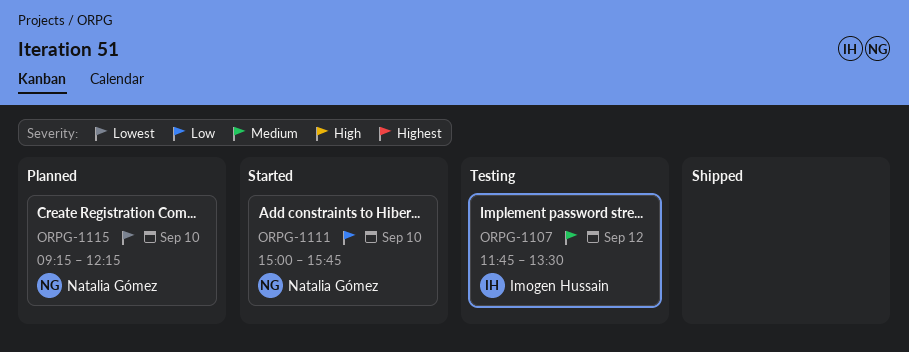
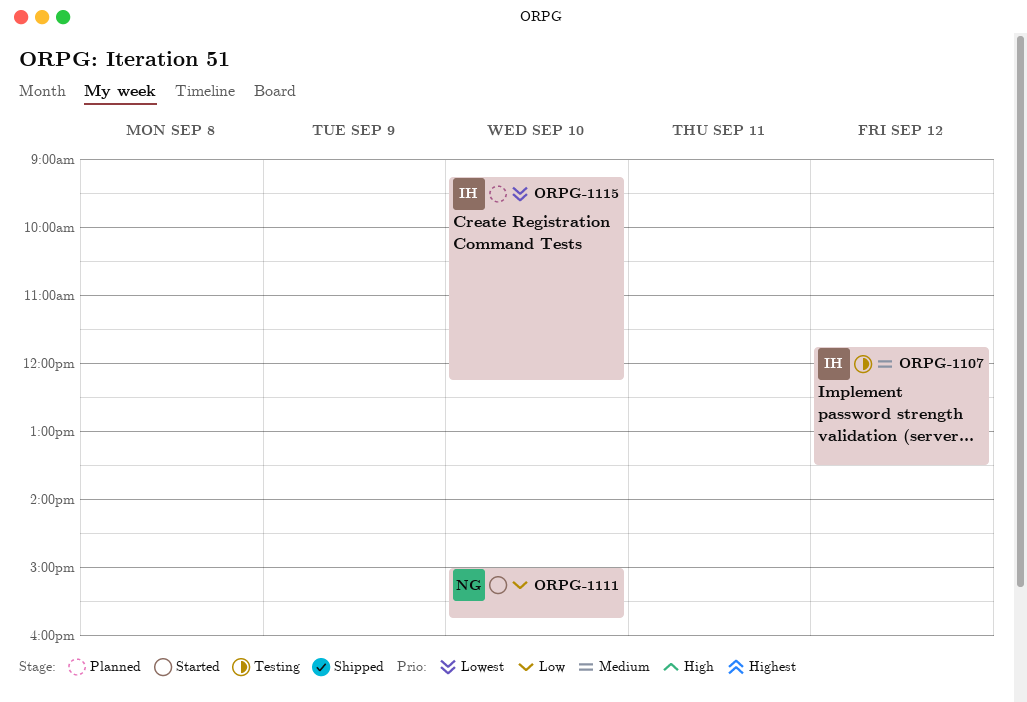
ORPG-1115, owner: Natalia Gómez -> Imogen Hussain

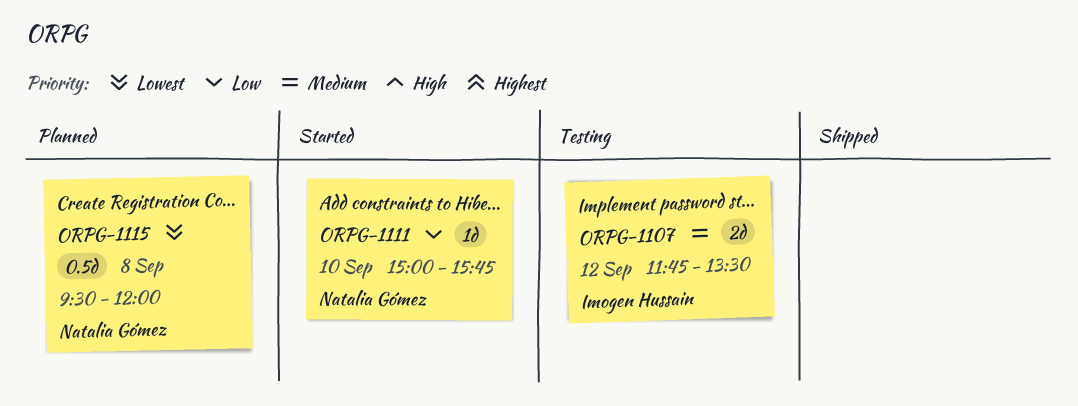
ORPG-1115, owner: Imogen Hussain -> Natalia Gómez
ORPG-1115, day: Sep 10 -> Sep 8
ORPG-1115, begins: 09:15 -> 09:30
ORPG-1115, ends: 12:15 -> 12:00

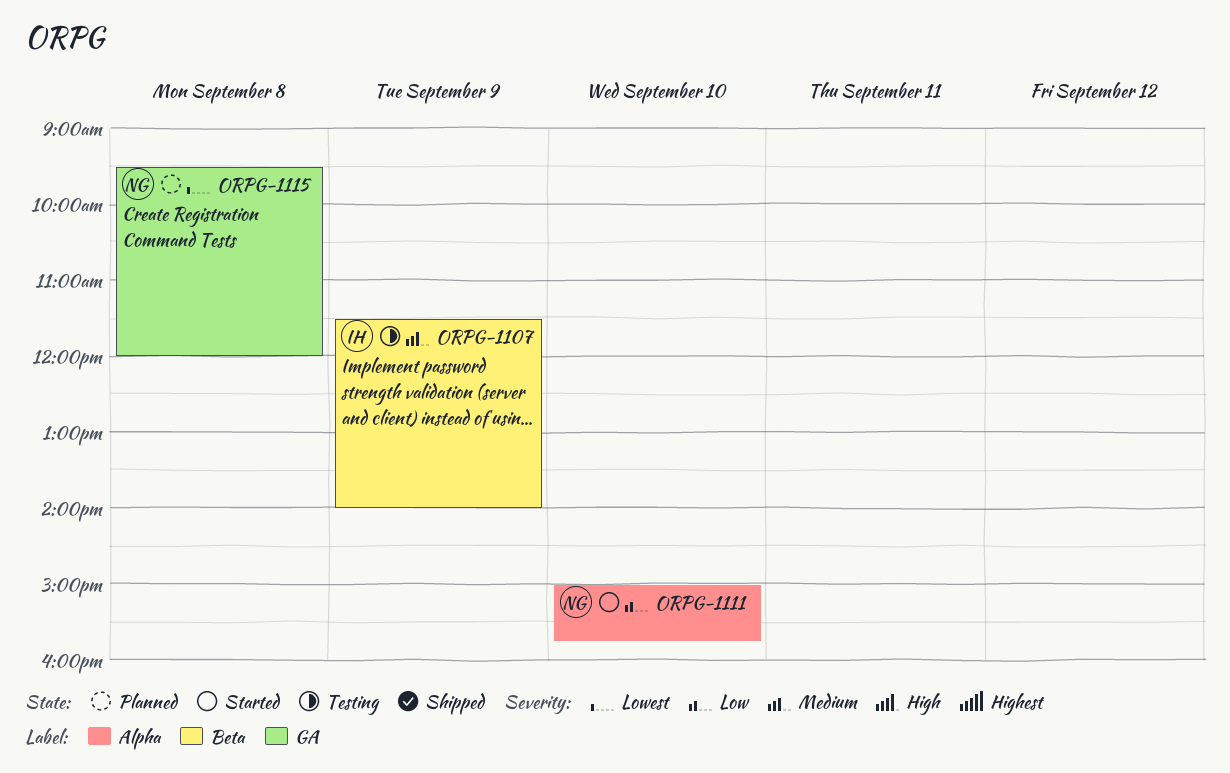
ORPG-1107, day: Sep 12 -> Sep 9
ORPG-1107, begins: 11:45 -> 11:30
ORPG-1107, ends: 13:30 -> 14:00

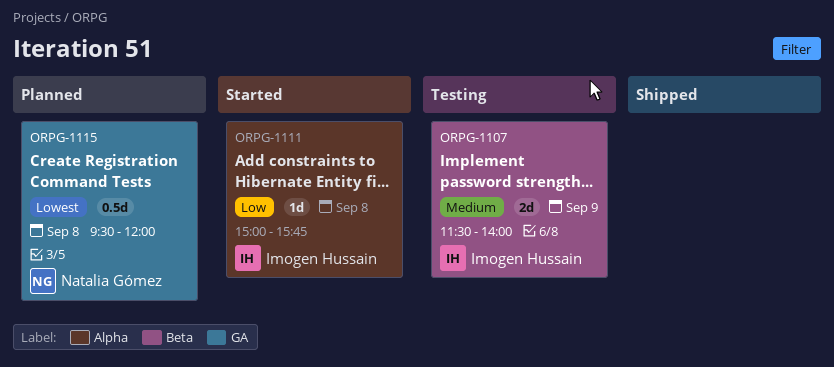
ORPG-1111, owner: Natalia Gómez -> Imogen Hussain
ORPG-1111, day: Sep 10 -> Sep 8

